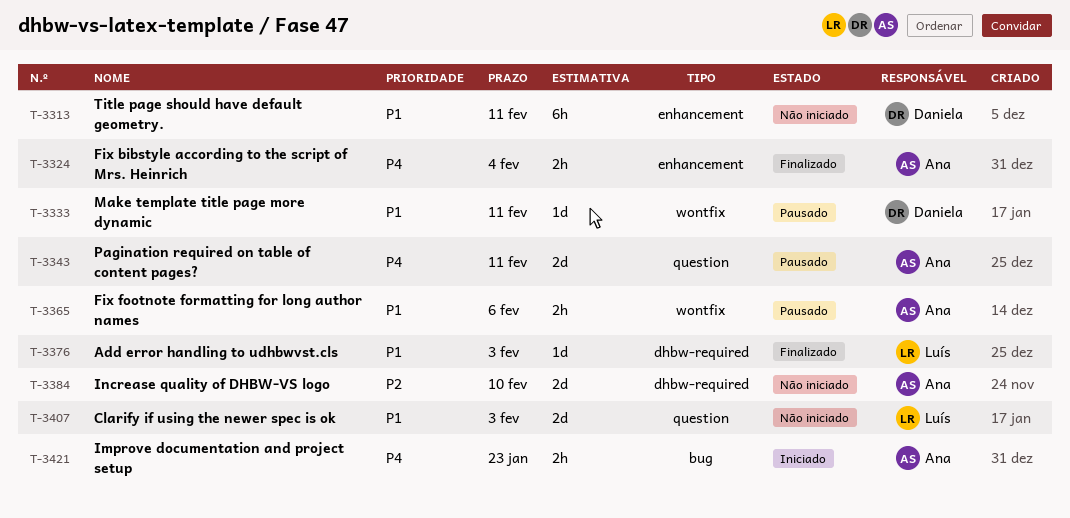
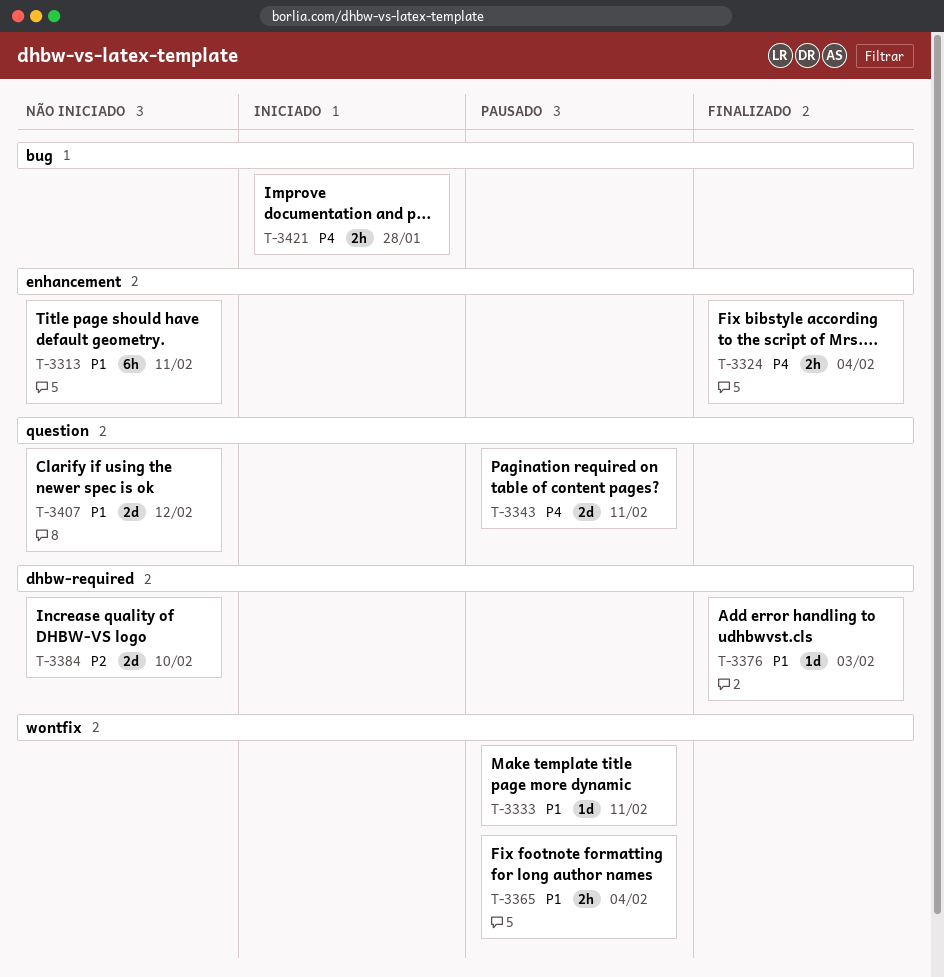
T-3365, due: Feb 6 -> Feb 4
T-3407, due: Feb 3 -> Feb 12
T-3421, due: Jan 23 -> Jan 28

